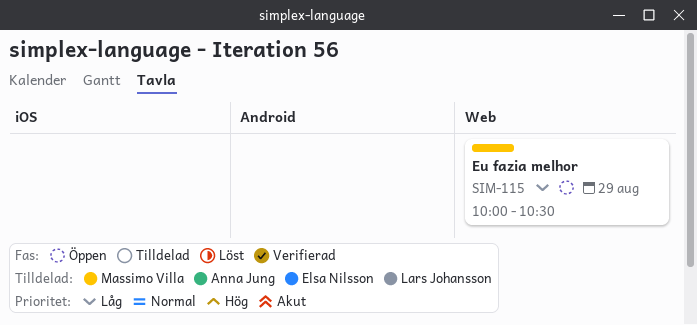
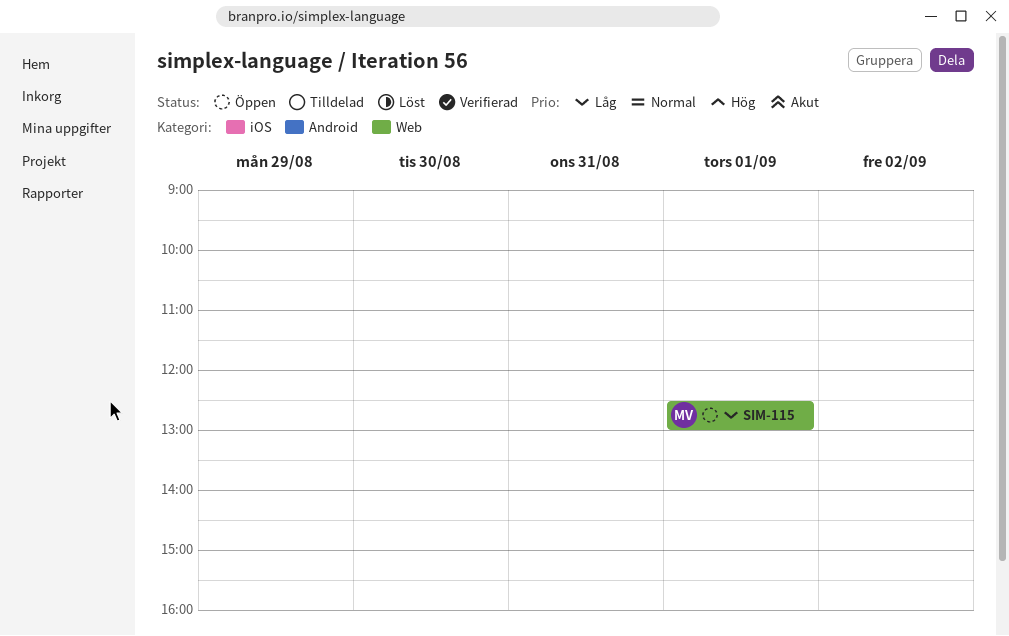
SIM-115, day: Aug 29 -> Sep 1
SIM-115, begins: 10:00 -> 12:30
SIM-115, ends: 10:30 -> 13:00

